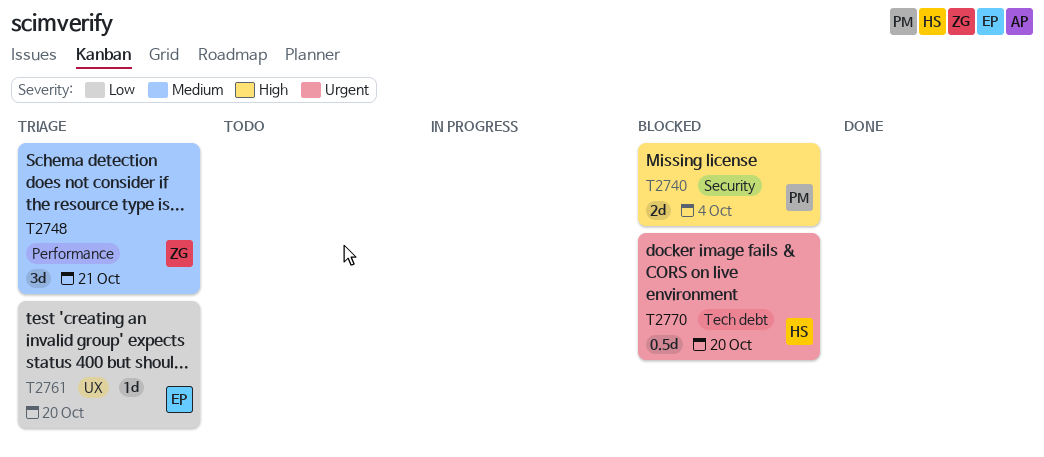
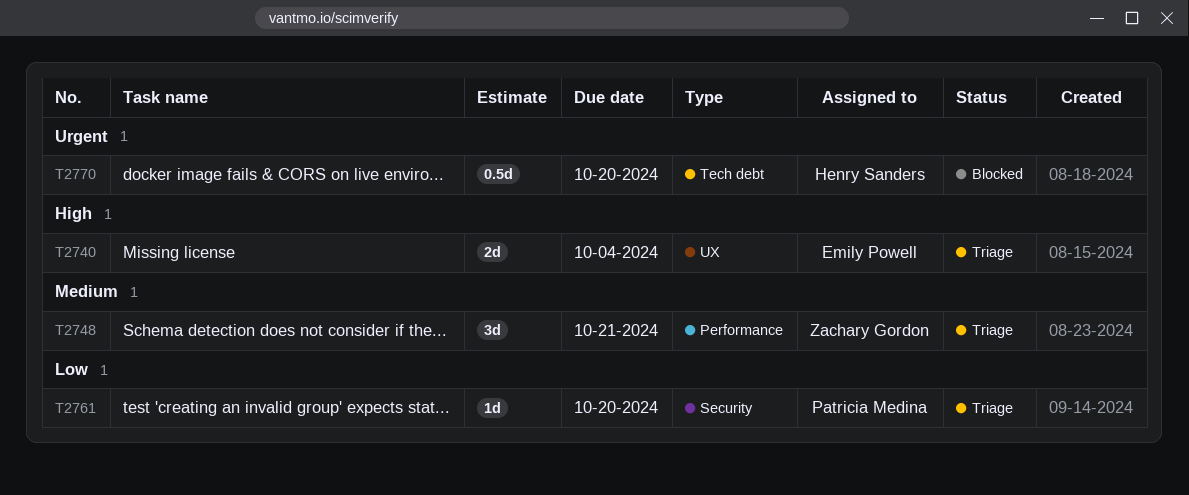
T2740, status: Blocked -> Triage
T2740, owner: Patricia Medina -> Emily Powell
T2740, label: Security -> UX
T2761, owner: Emily Powell -> Patricia Medina
T2761, label: UX -> Security

